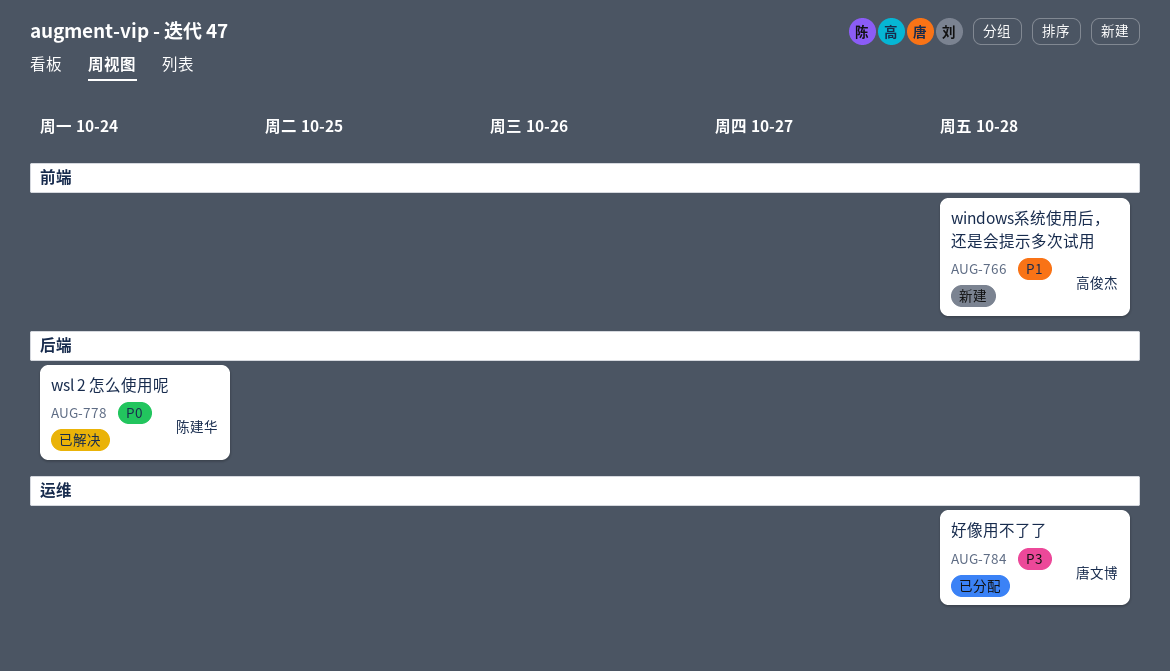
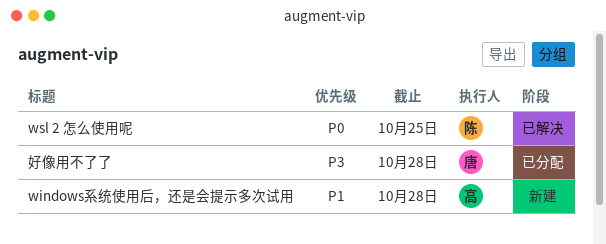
wsl 2 怎么使用呢, due: Oct 24 -> Oct 25

